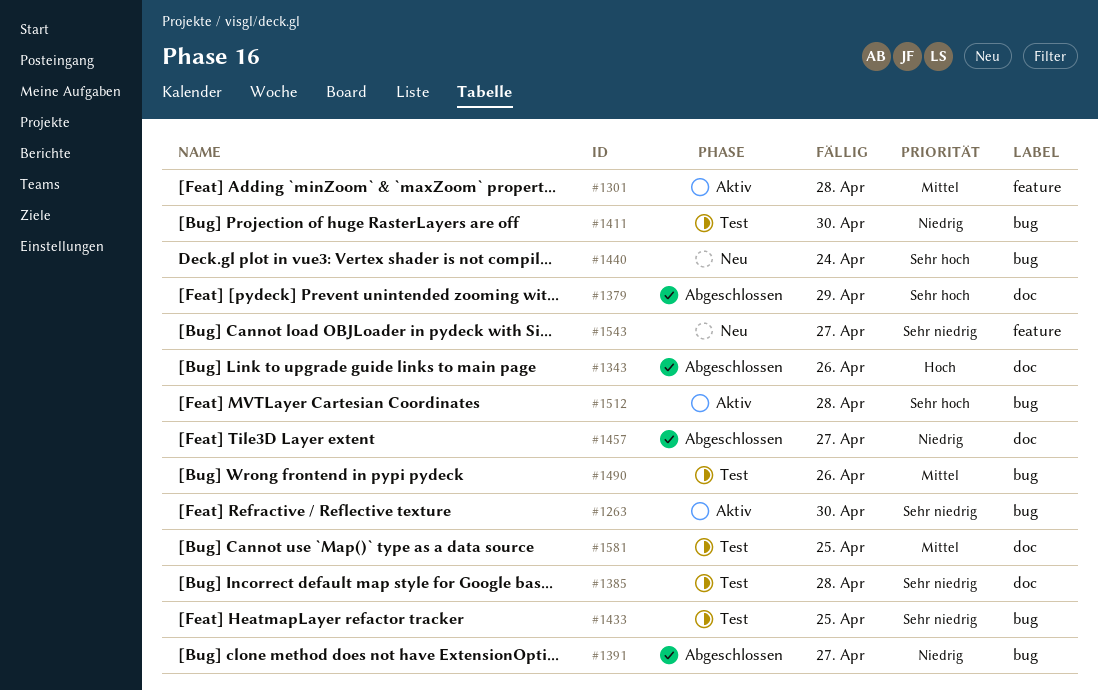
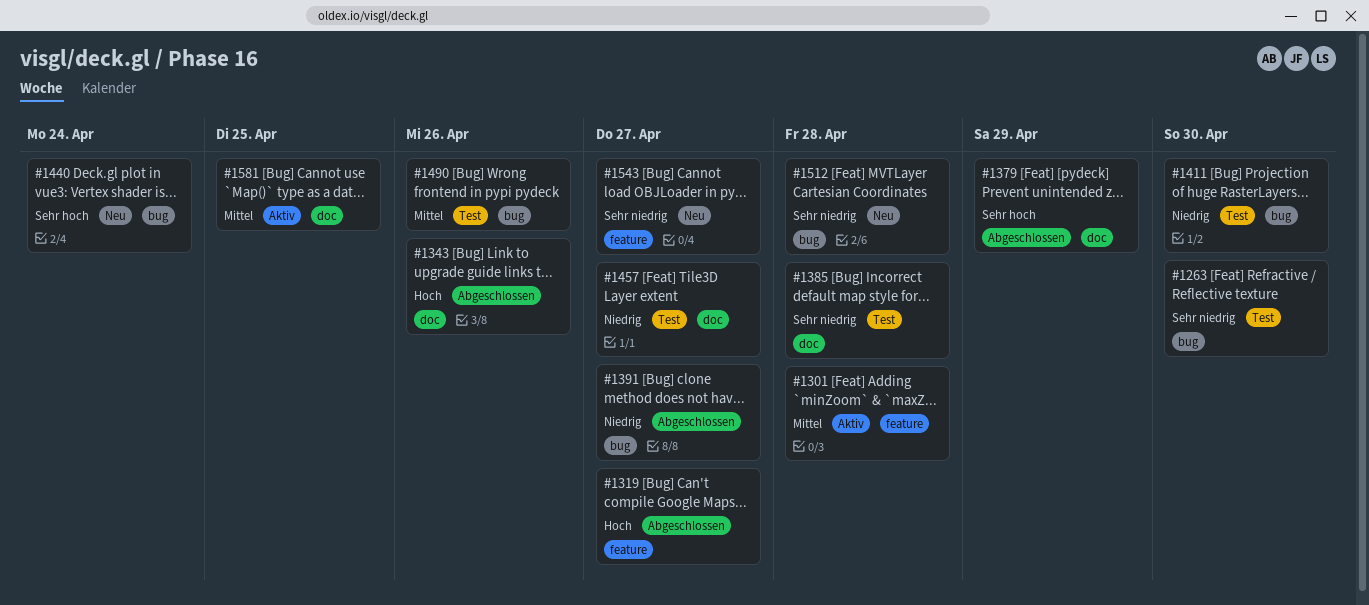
#1263, status: Aktiv -> Test
#1319: none -> present
#1433: present -> none
#1457, status: Abgeschlossen -> Test
#1512, status: Aktiv -> Neu
#1512, priority: Sehr hoch -> Sehr niedrig
#1581, status: Test -> Aktiv

